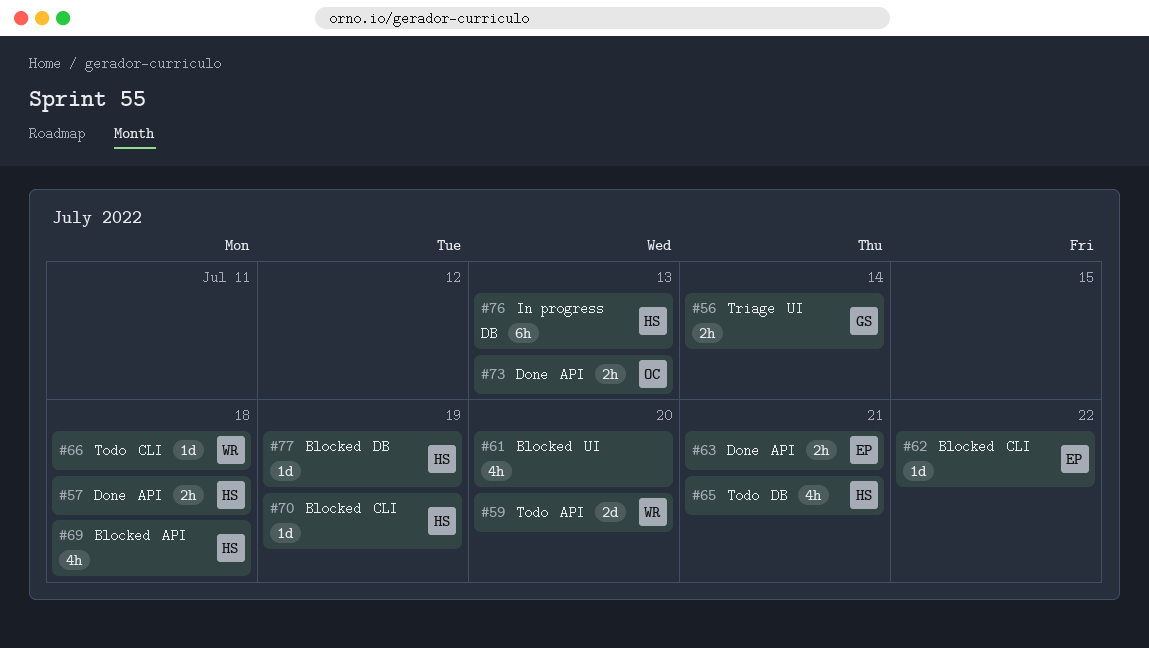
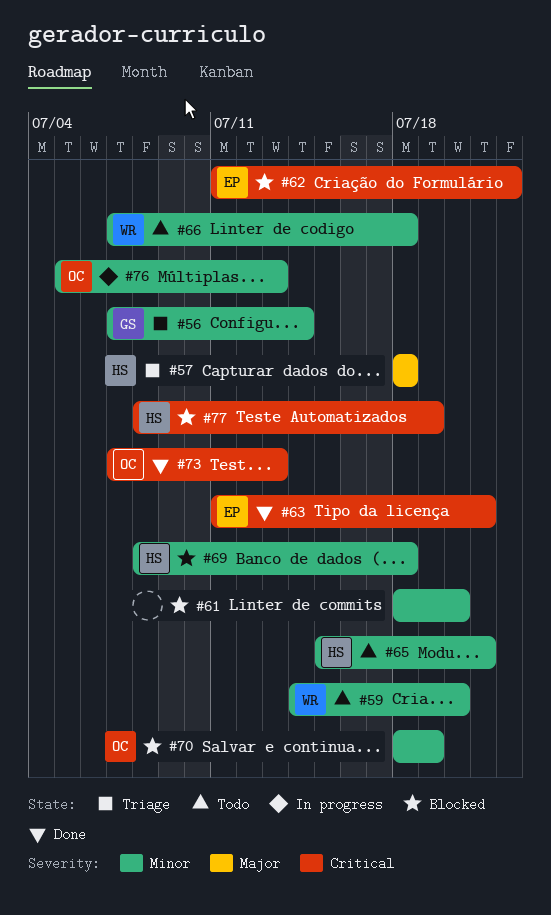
#57, status: Done -> Triage
#70, owner: HS -> OC
#76, owner: HS -> OC

